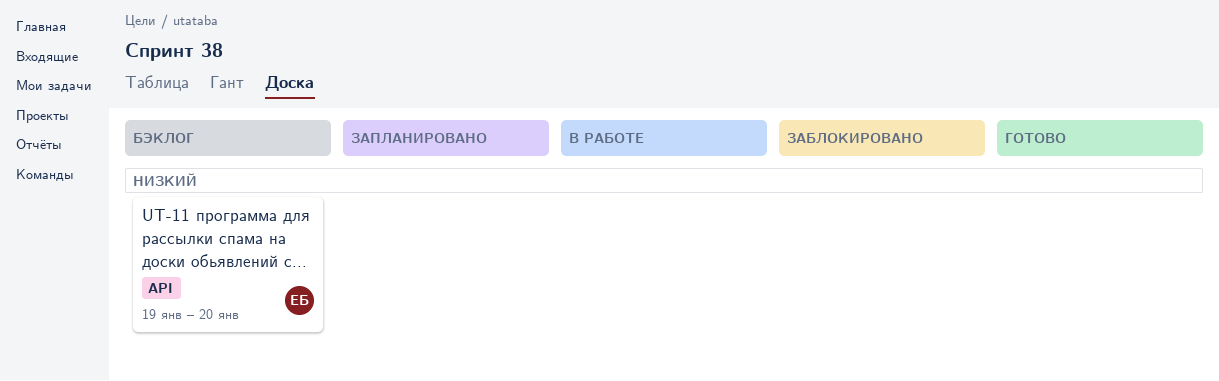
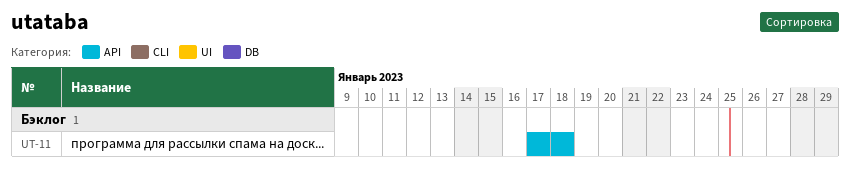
UT-11, start: Jan 19 -> Jan 17
UT-11, due: Jan 20 -> Jan 18

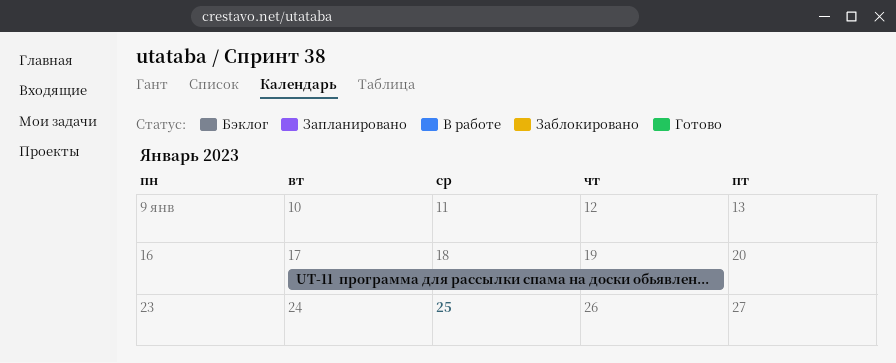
UT-11, due: Jan 18 -> Jan 19

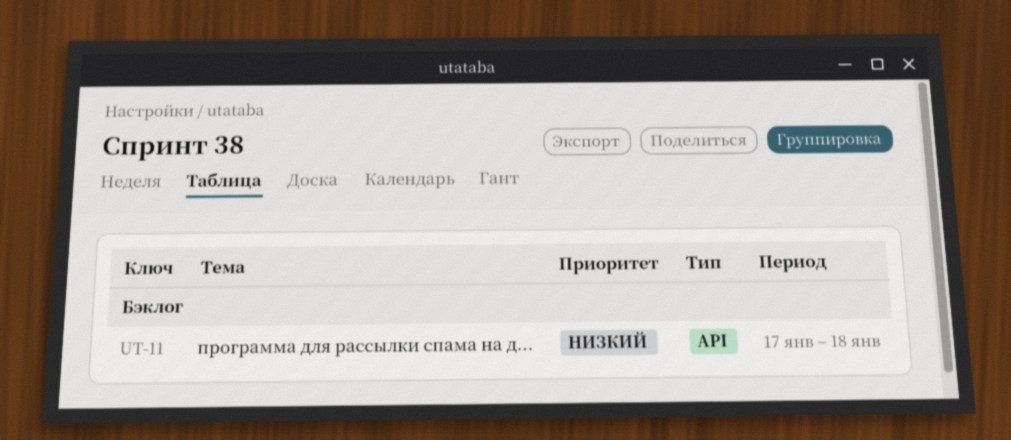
UT-11, due: Jan 19 -> Jan 18

